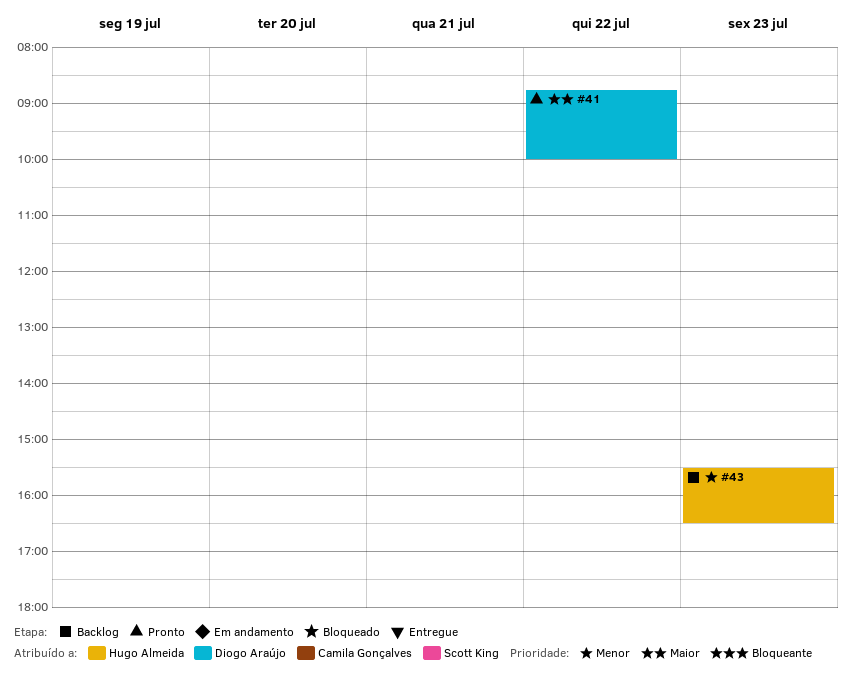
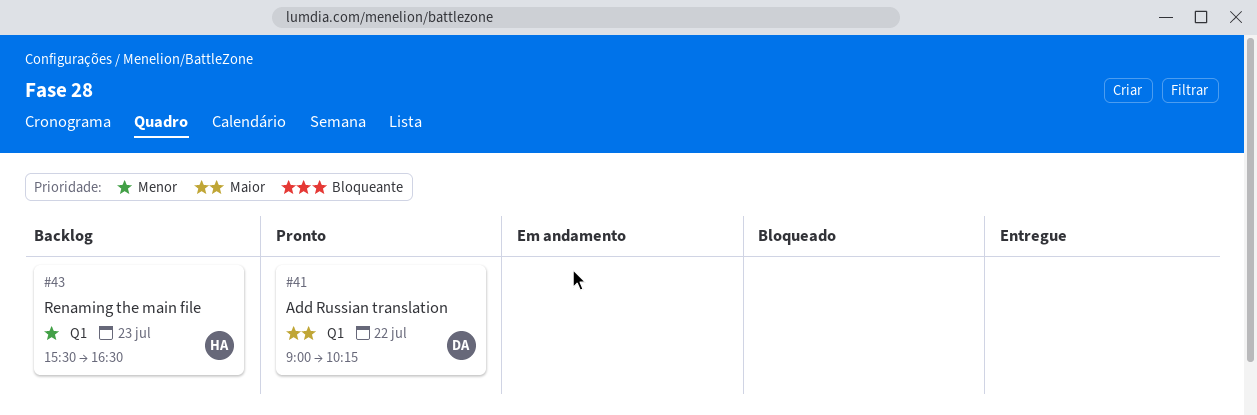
#41, begins: 08:45 -> 09:00
#41, ends: 10:00 -> 10:15

